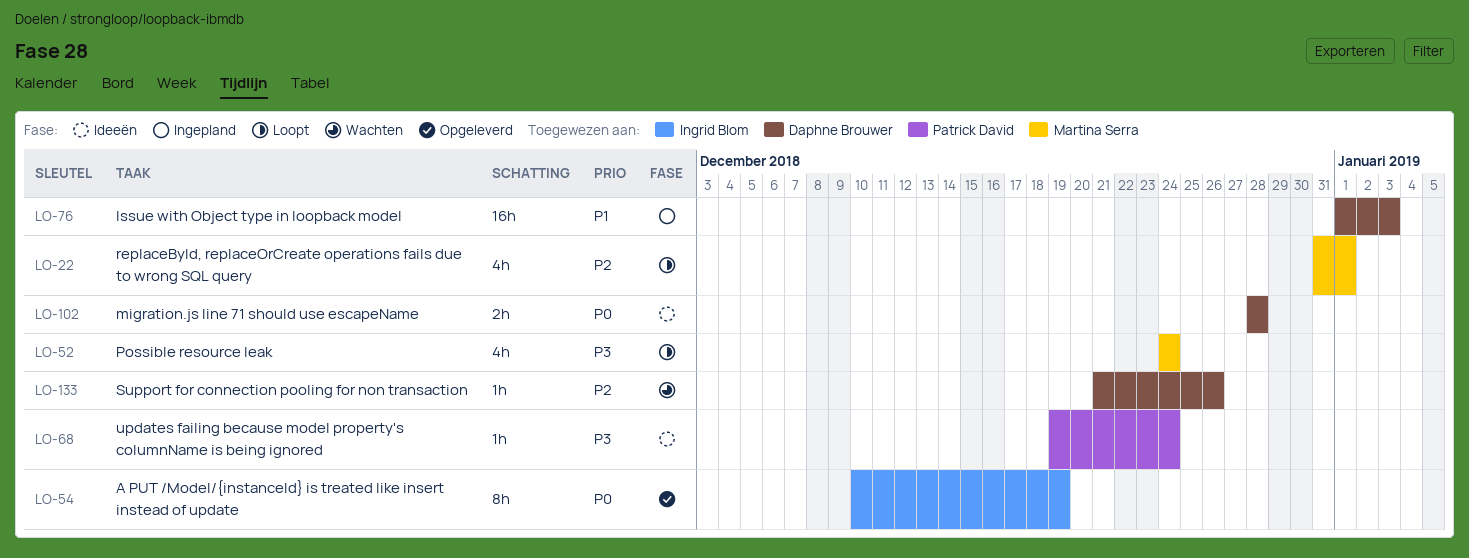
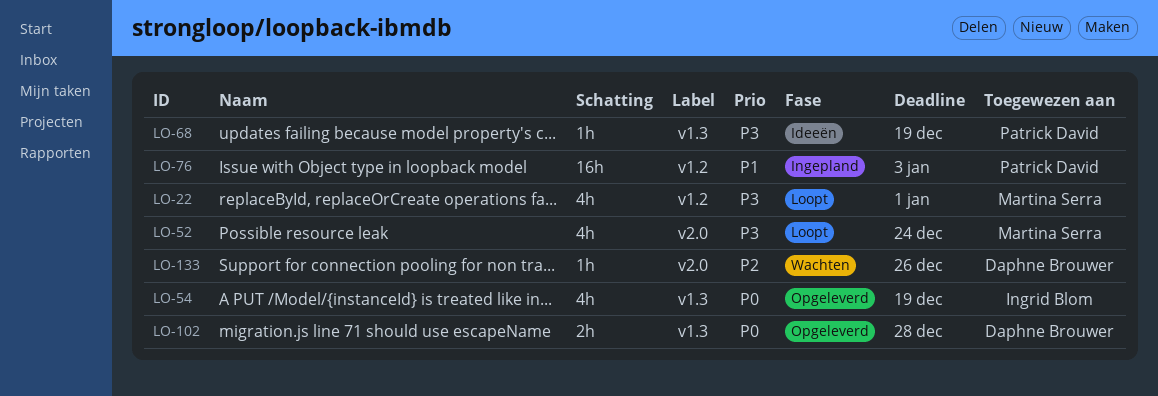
LO-22, priority: P2 -> P3
LO-54, estimate: 8h -> 4h
LO-68, due: Dec 24 -> Dec 19
LO-76, owner: Daphne Brouwer -> Patrick David
LO-102, status: Ideeën -> Opgeleverd

